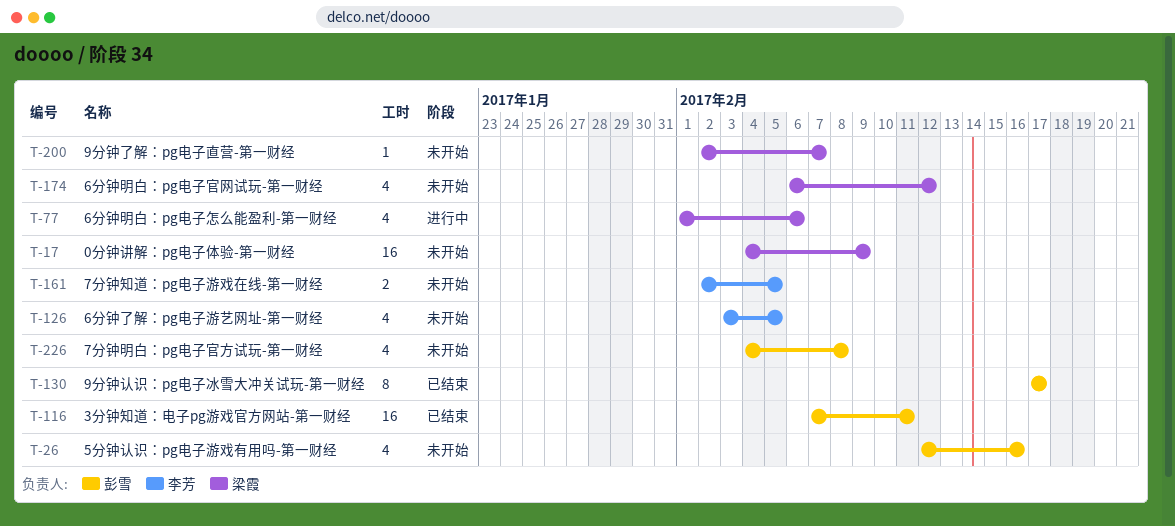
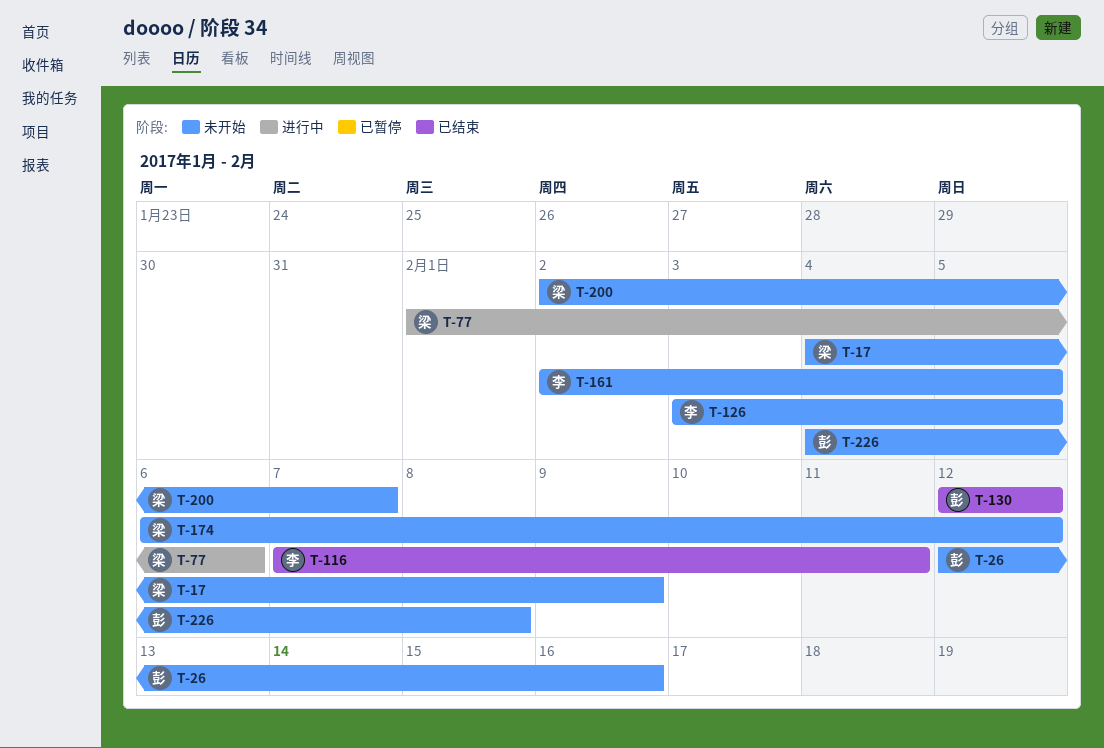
T-116, owner: 彭雪 -> 李芳
T-130, start: Feb 17 -> Feb 12
T-130, due: Feb 17 -> Feb 12

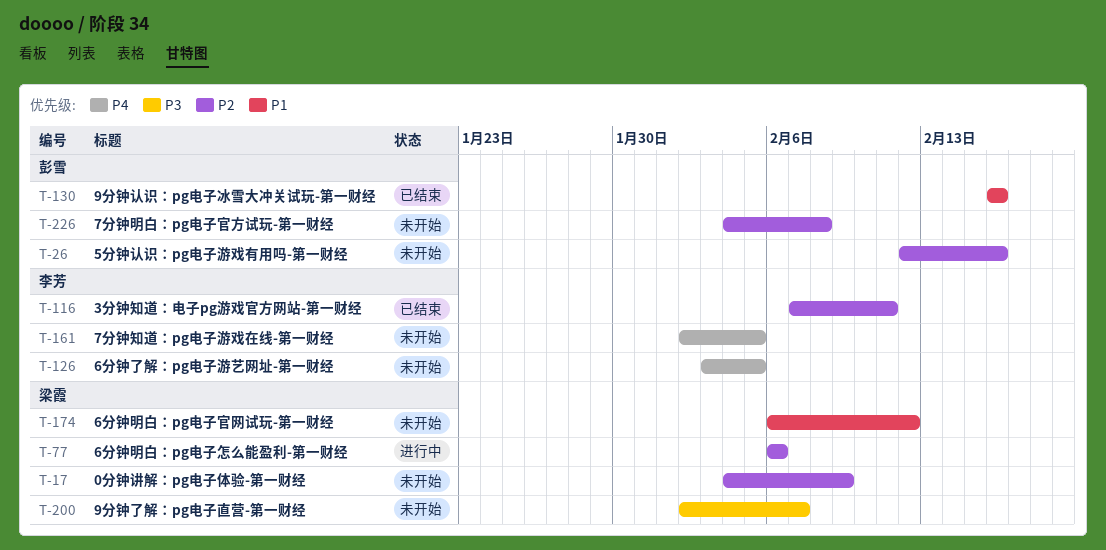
T-77, start: Feb 1 -> Feb 6
T-130, start: Feb 12 -> Feb 16
T-130, due: Feb 12 -> Feb 16

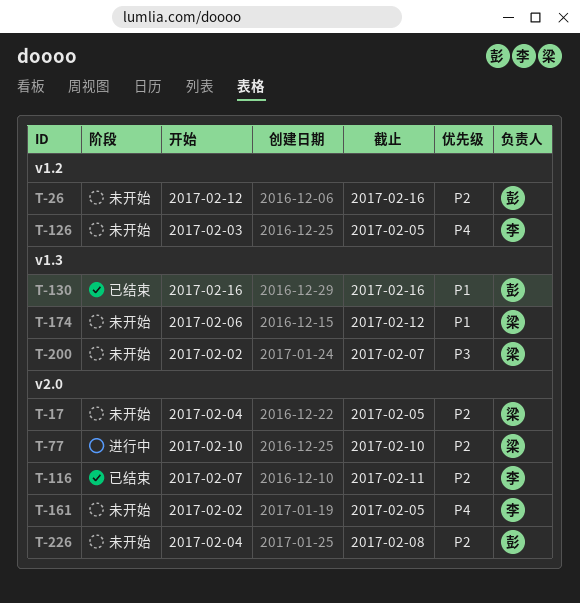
T-17, due: Feb 9 -> Feb 5
T-77, start: Feb 6 -> Feb 10
T-77, due: Feb 6 -> Feb 10

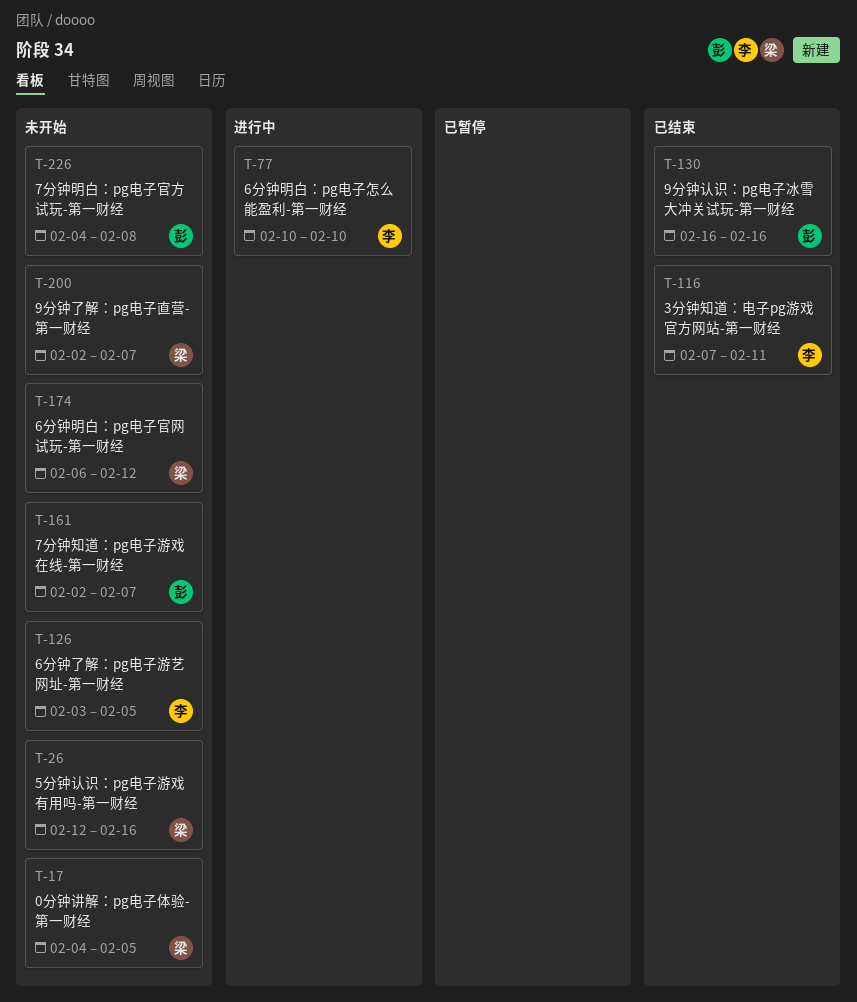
T-26, owner: 彭 -> 梁
T-77, owner: 梁 -> 李
T-161, owner: 李 -> 彭
T-161, due: Feb 5 -> Feb 7

